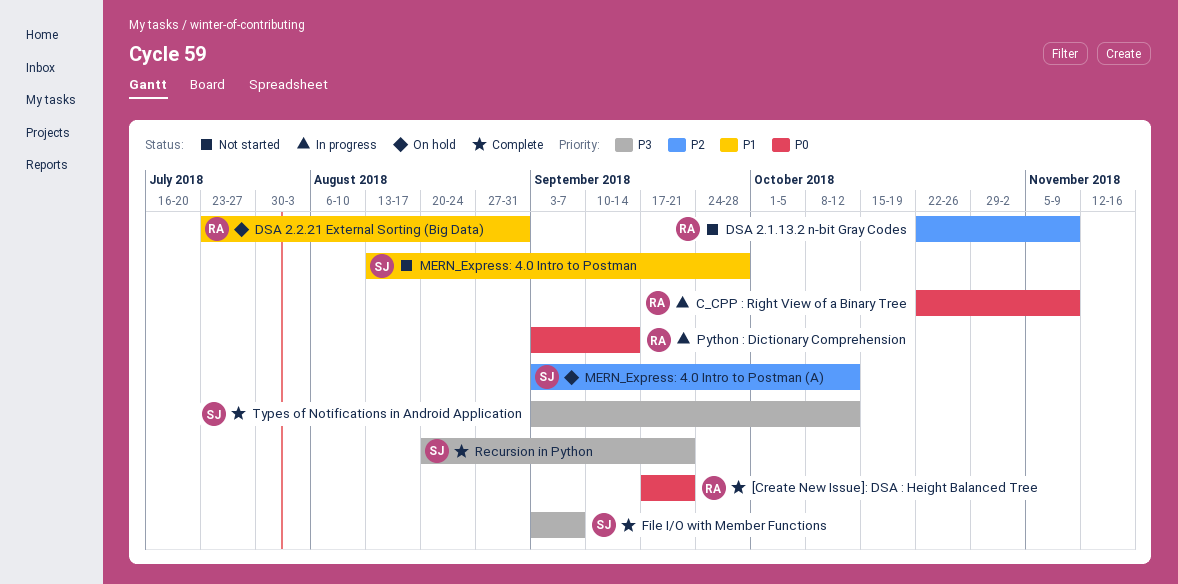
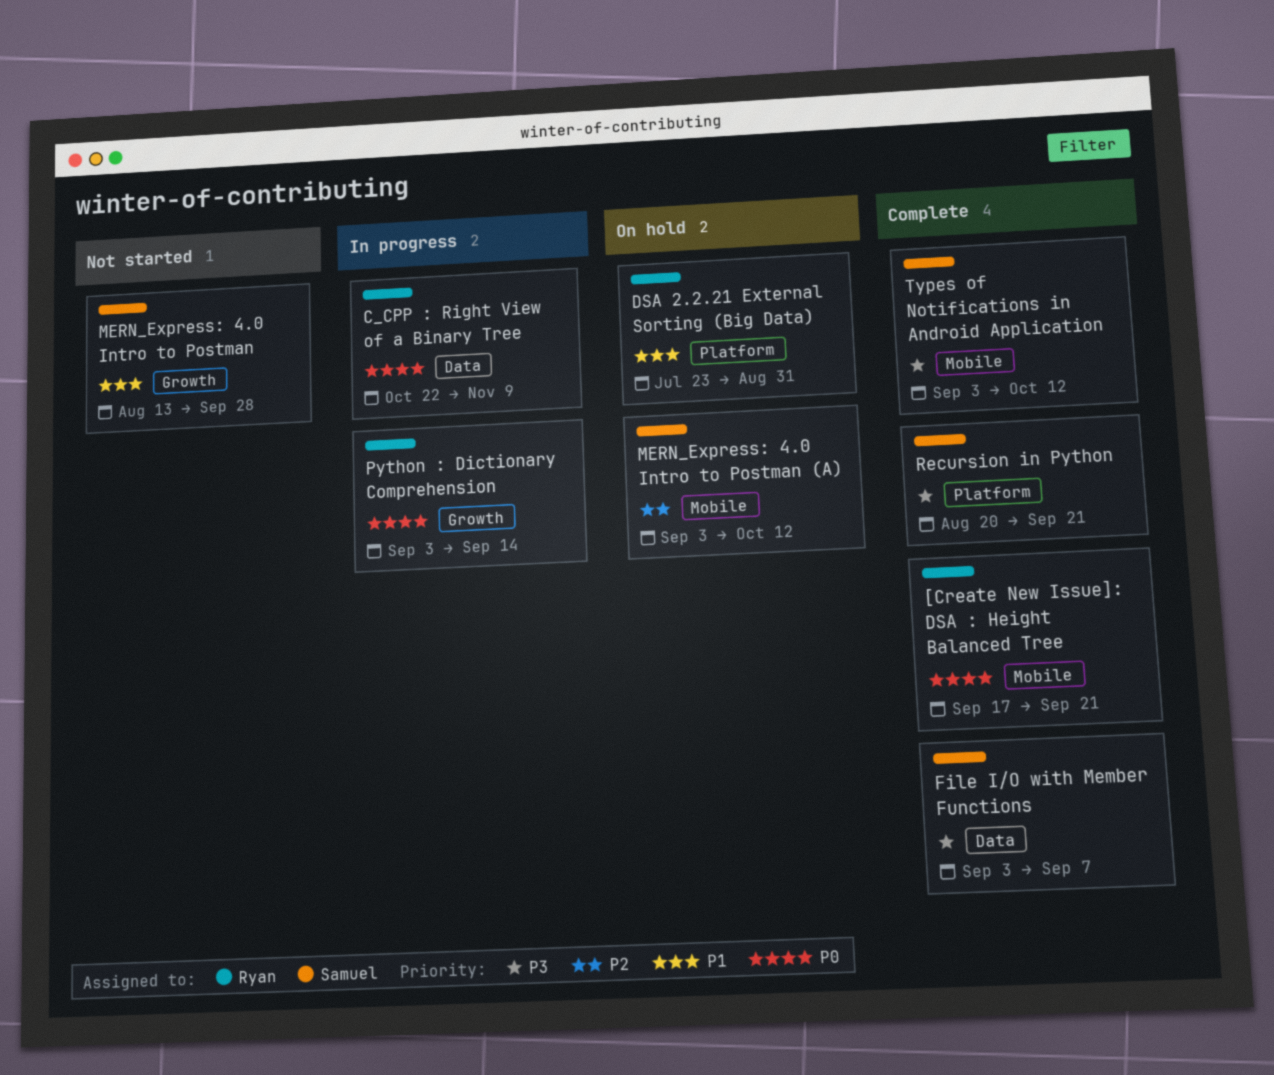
DSA 2.1.13.2 n-bit Gray Codes: present -> none

